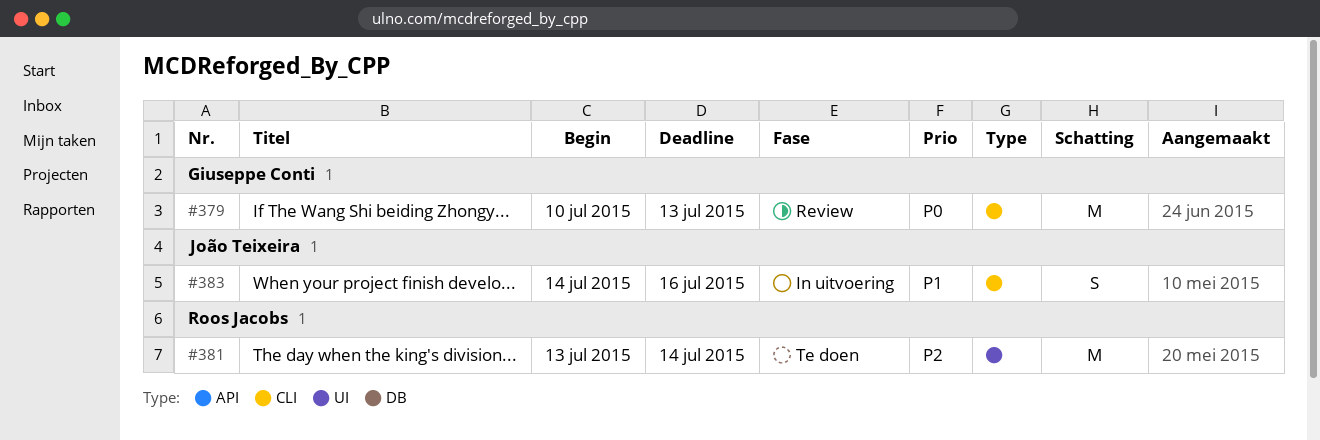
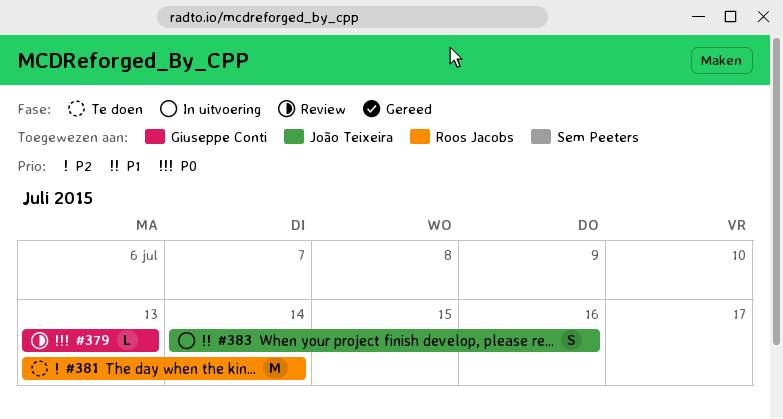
#379, estimate: M -> L
#379, start: Jul 10 -> Jul 13

